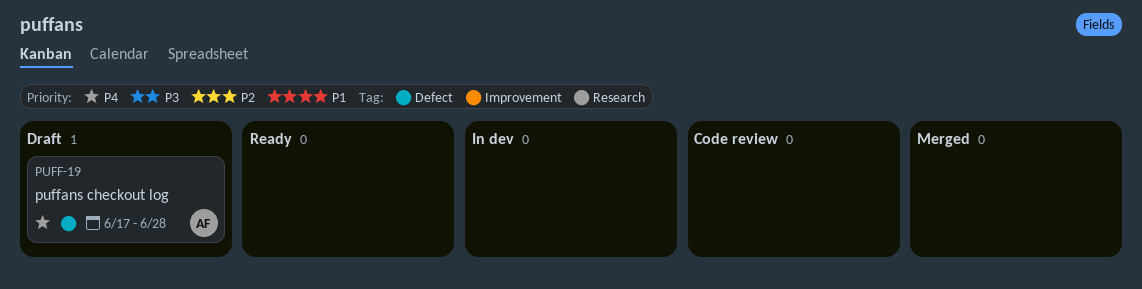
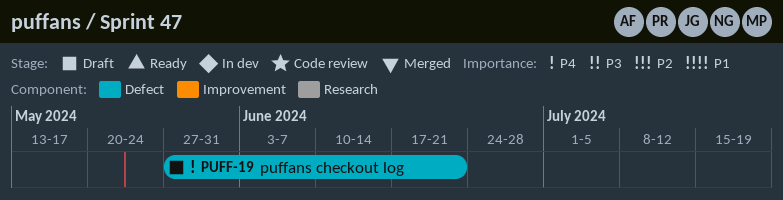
PUFF-19, start: Jun 17 -> May 27
PUFF-19, due: Jun 28 -> Jun 21

